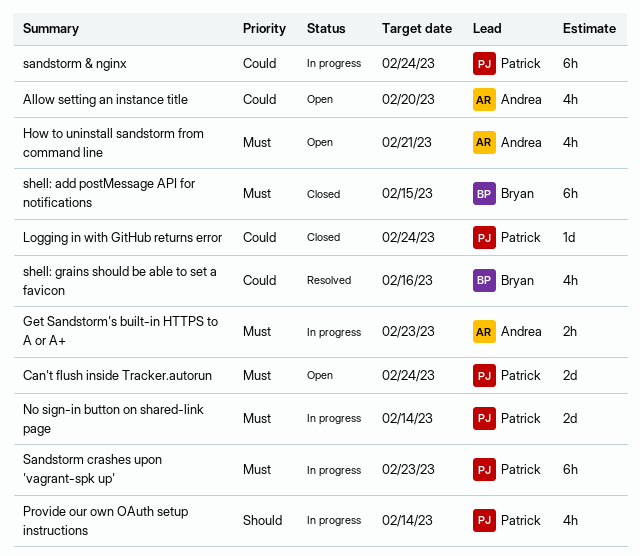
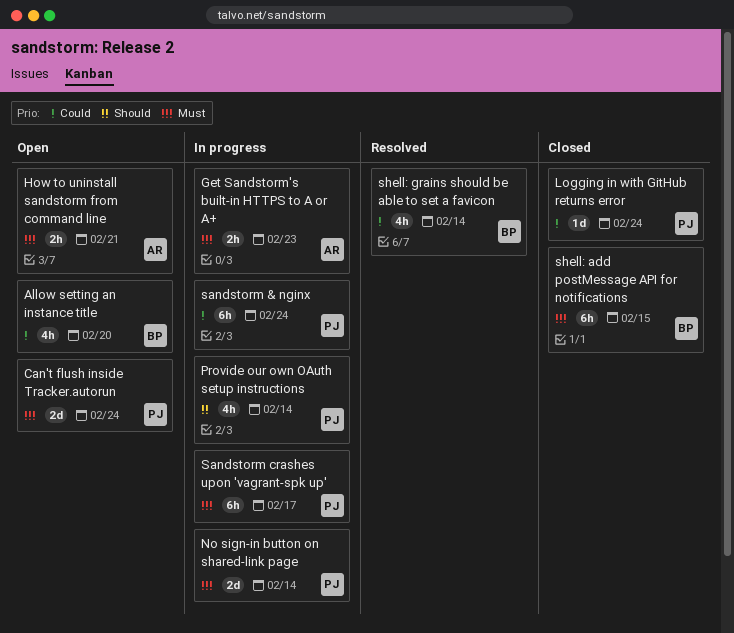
Allow setting an instance title, owner: Andrea -> Bryan
How to uninstall sandstorm from command line, estimate: 4h -> 2h
Sandstorm crashes upon 'vagrant-spk up', due: Feb 23 -> Feb 17
shell: grains should be able to set a favicon, due: Feb 16 -> Feb 14

